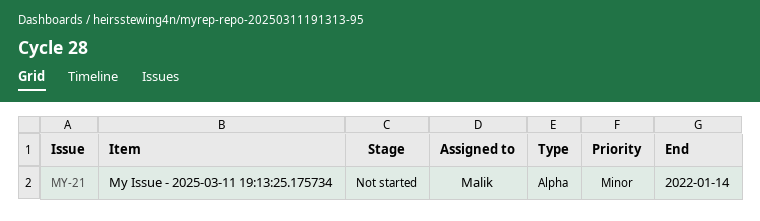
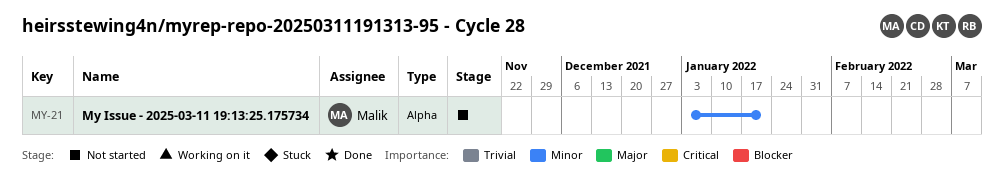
MY-21, due: Jan 14 -> Jan 21

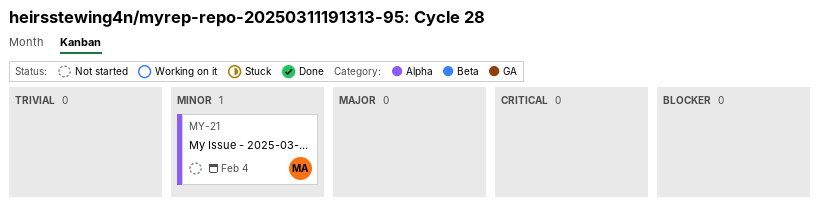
MY-21, due: Jan 21 -> Feb 4

